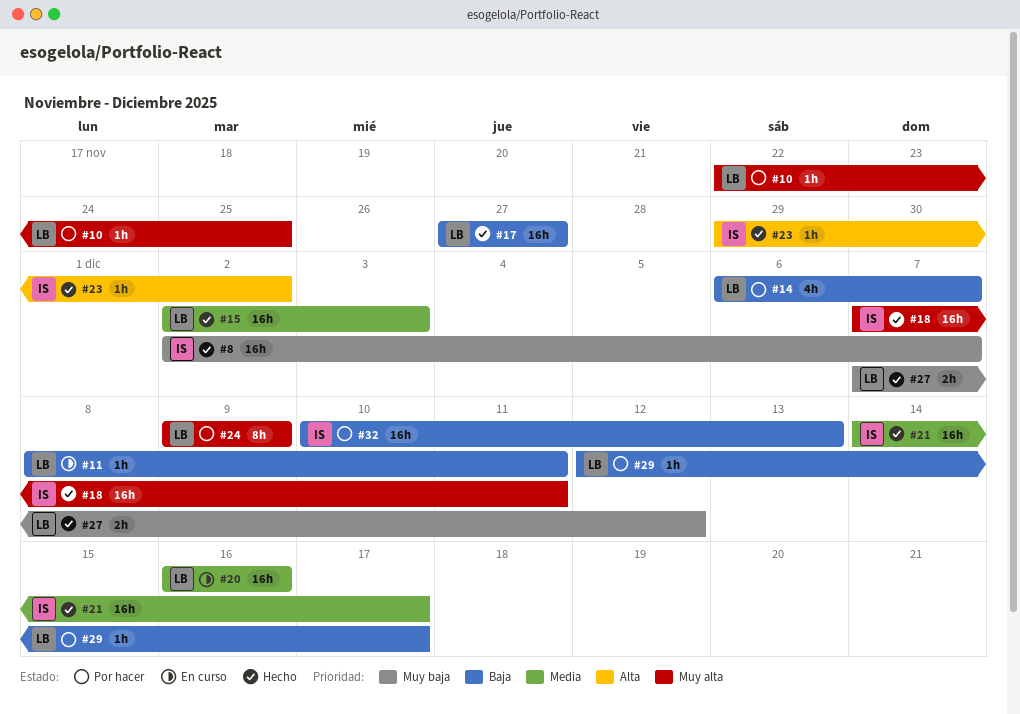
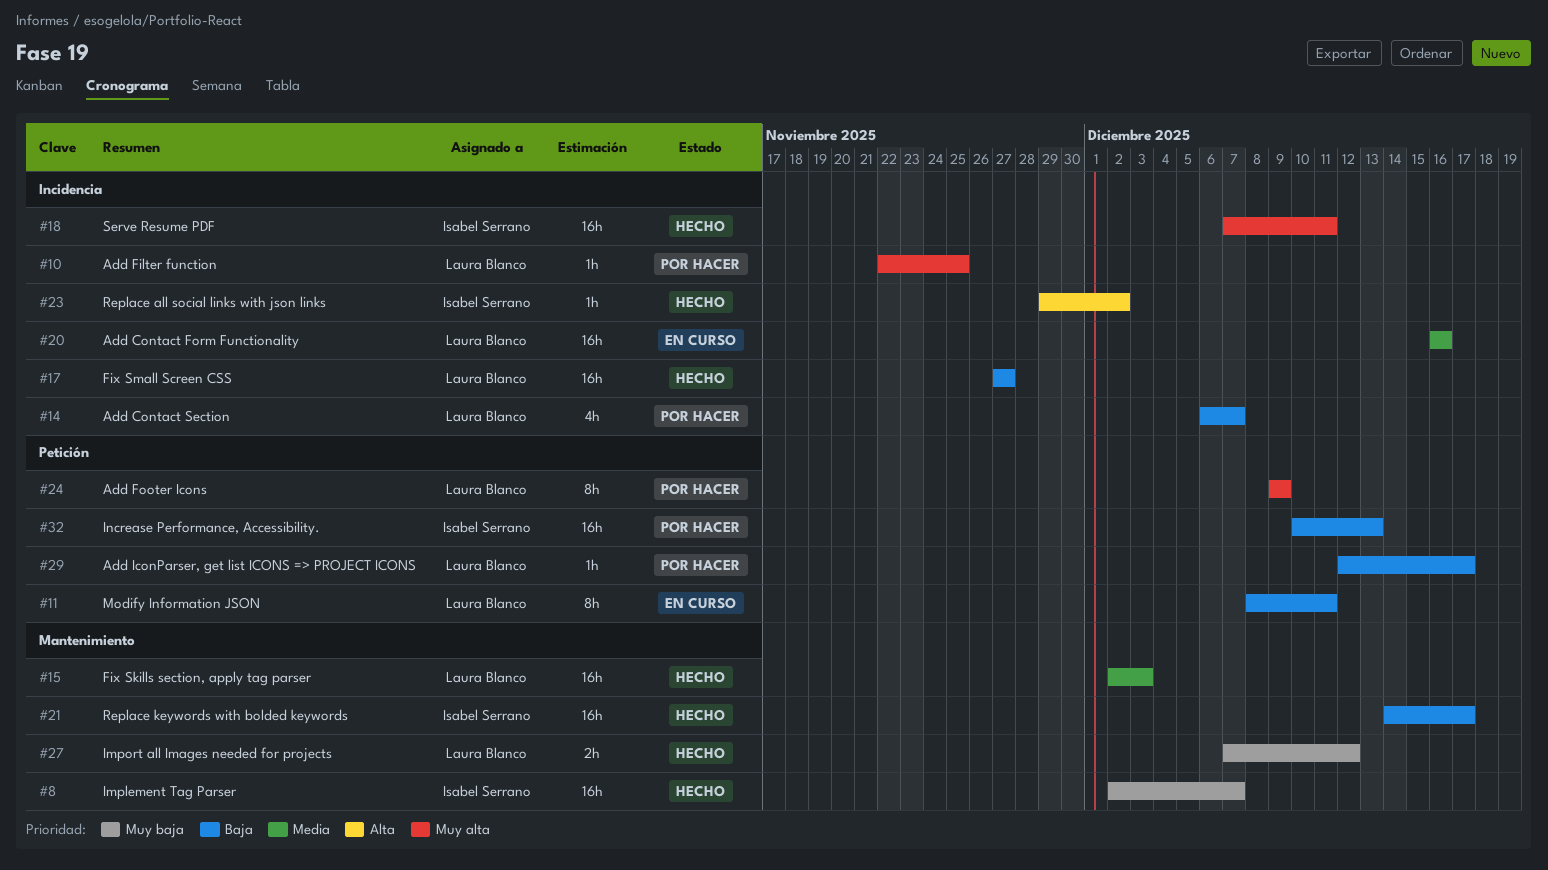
#11, estimate: 1h -> 8h
#21, priority: Media -> Baja

